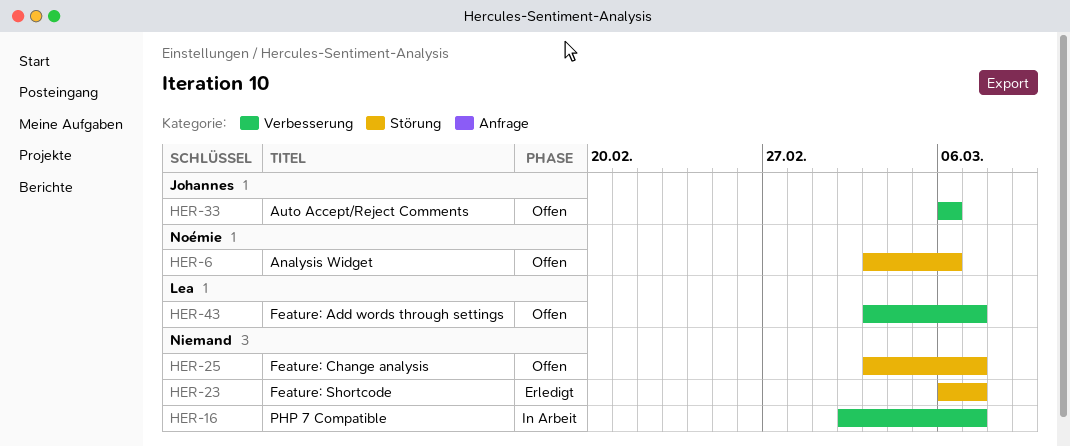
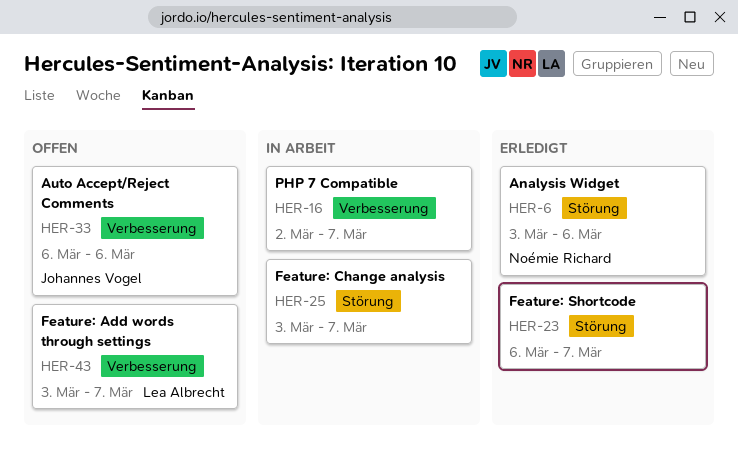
HER-6, status: Offen -> Erledigt
HER-25, status: Offen -> In Arbeit

